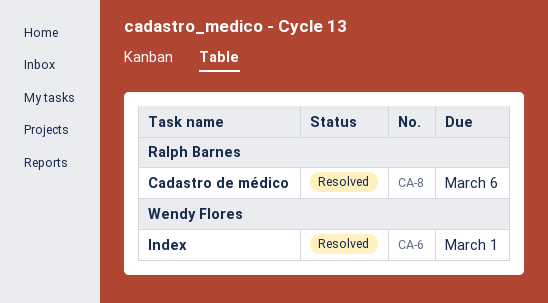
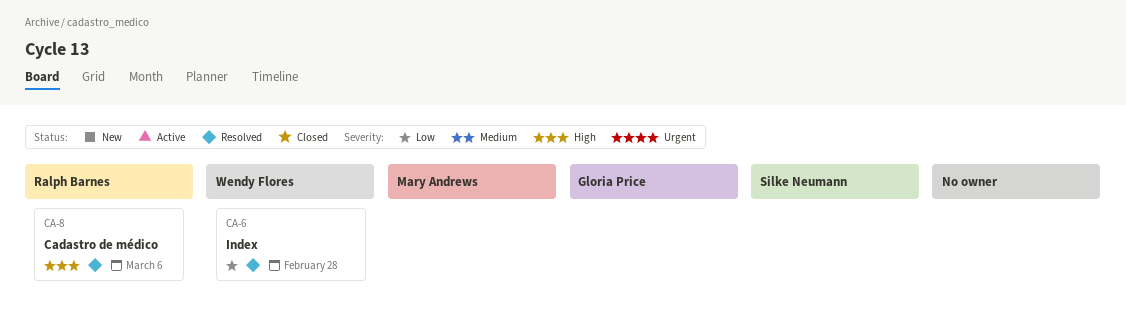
CA-6, due: Mar 1 -> Feb 28

